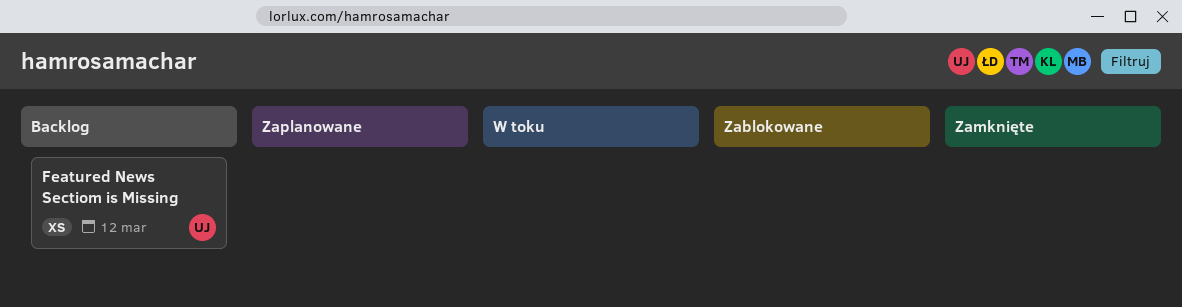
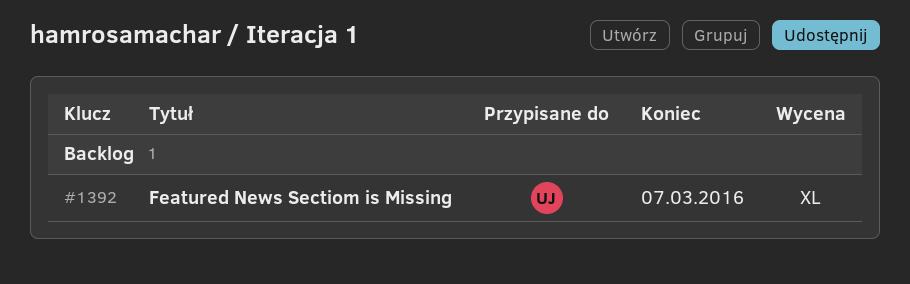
Featured News Sectiom is Missing, estimate: XS -> XL
Featured News Sectiom is Missing, due: Mar 12 -> Mar 7

